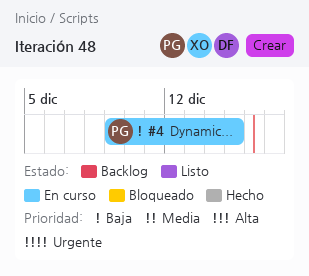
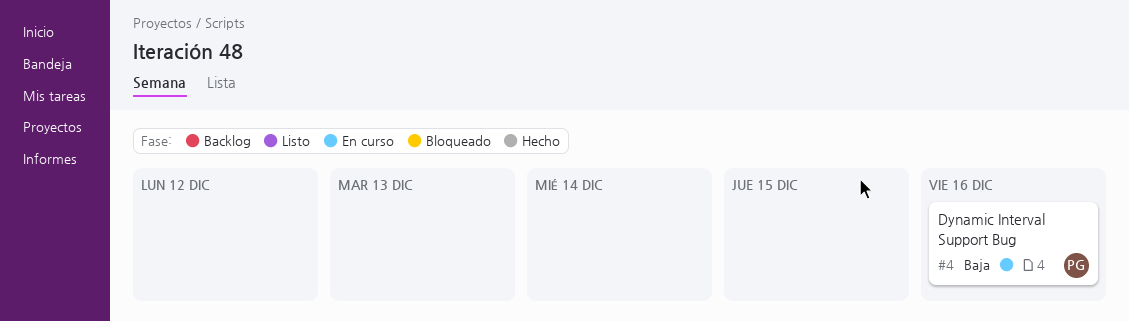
#4, due: Dec 15 -> Dec 16

